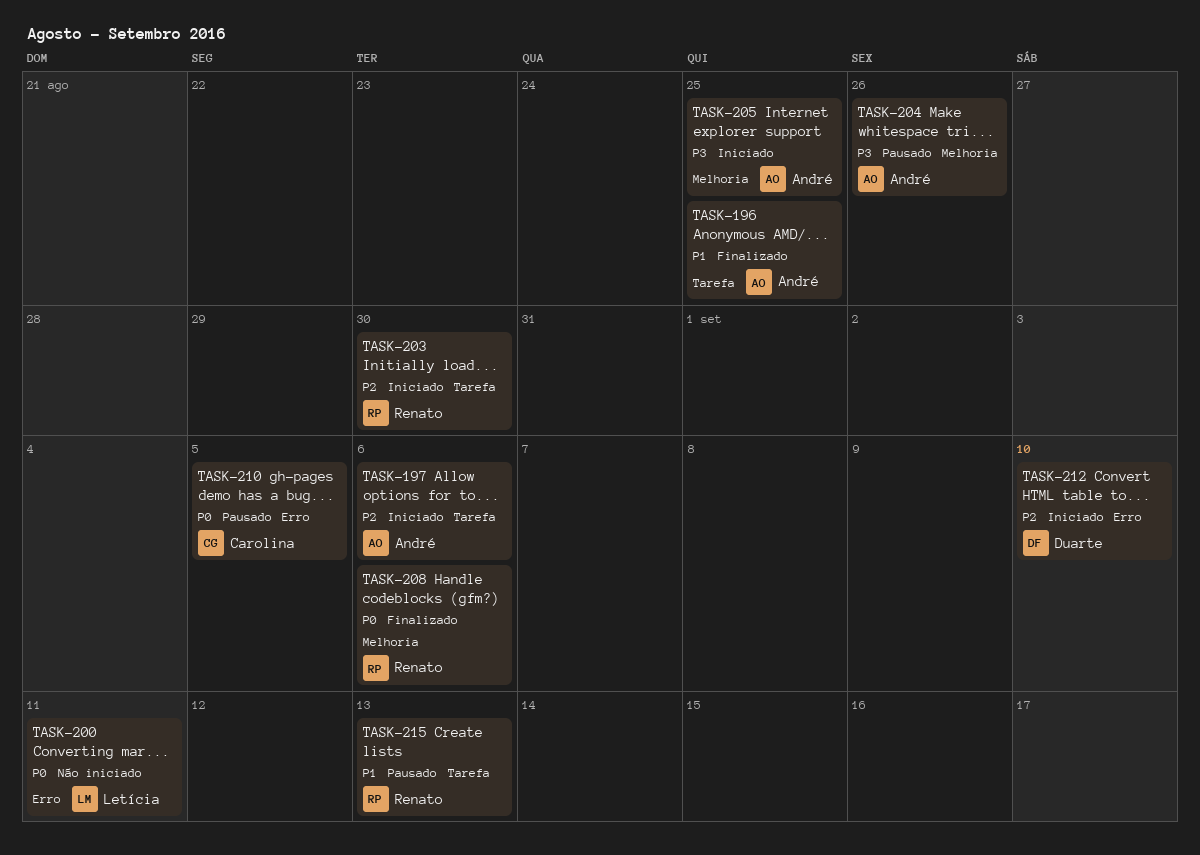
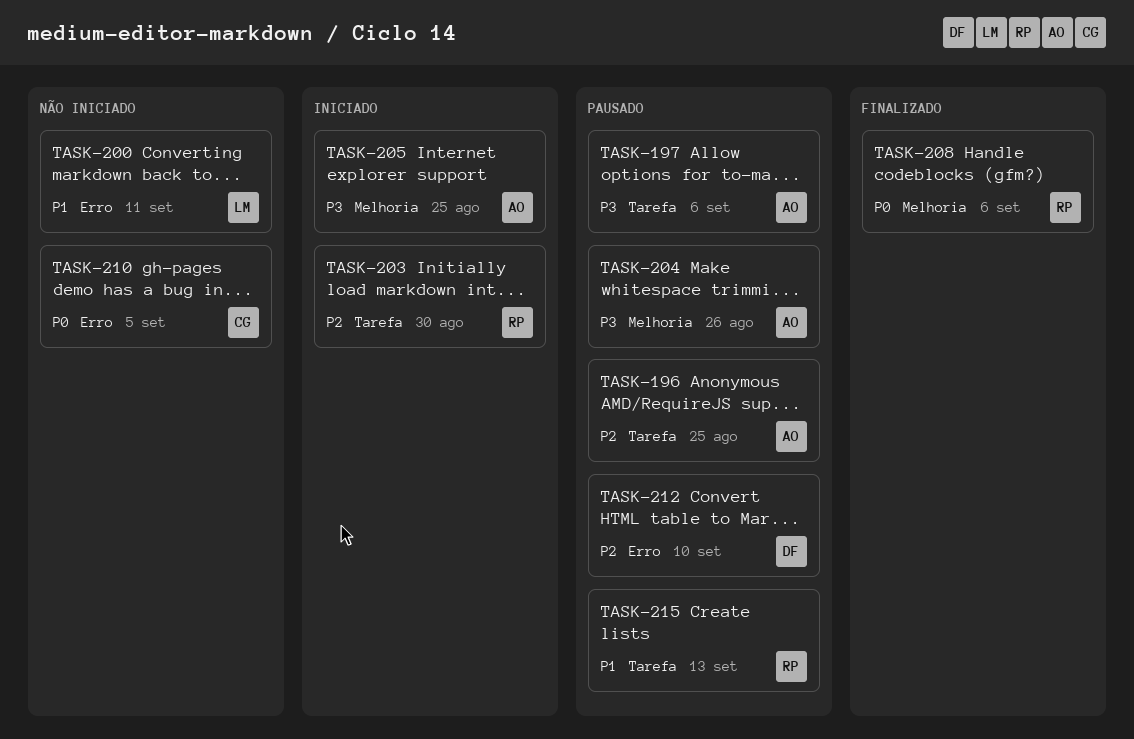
TASK-196, status: Finalizado -> Pausado
TASK-196, priority: P1 -> P2
TASK-197, status: Iniciado -> Pausado
TASK-197, priority: P2 -> P3
TASK-200, priority: P0 -> P1
TASK-210, status: Pausado -> Não iniciado
TASK-212, status: Iniciado -> Pausado

